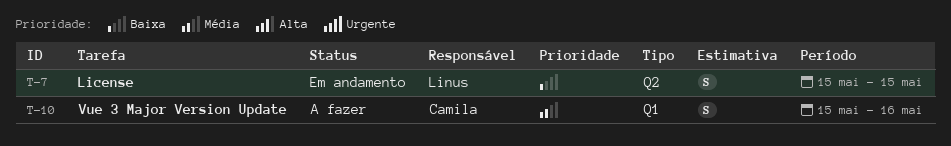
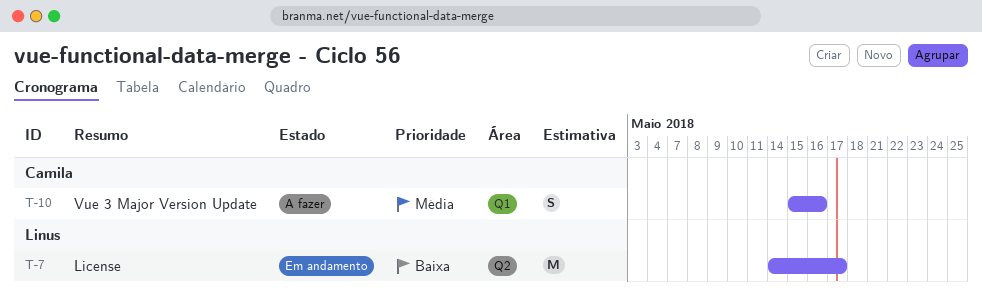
T-7, estimate: S -> M
T-7, start: May 15 -> May 14
T-7, due: May 15 -> May 17

